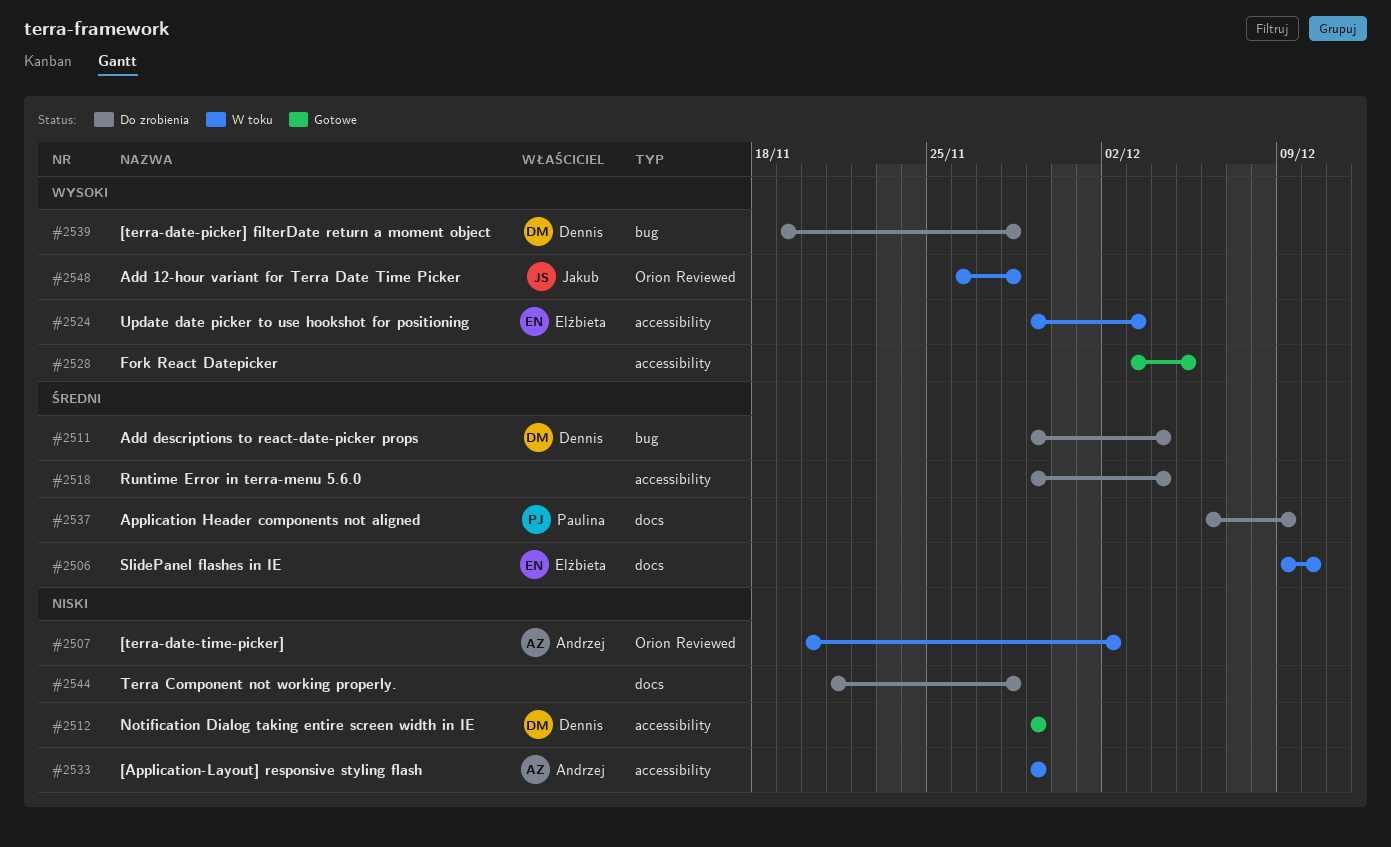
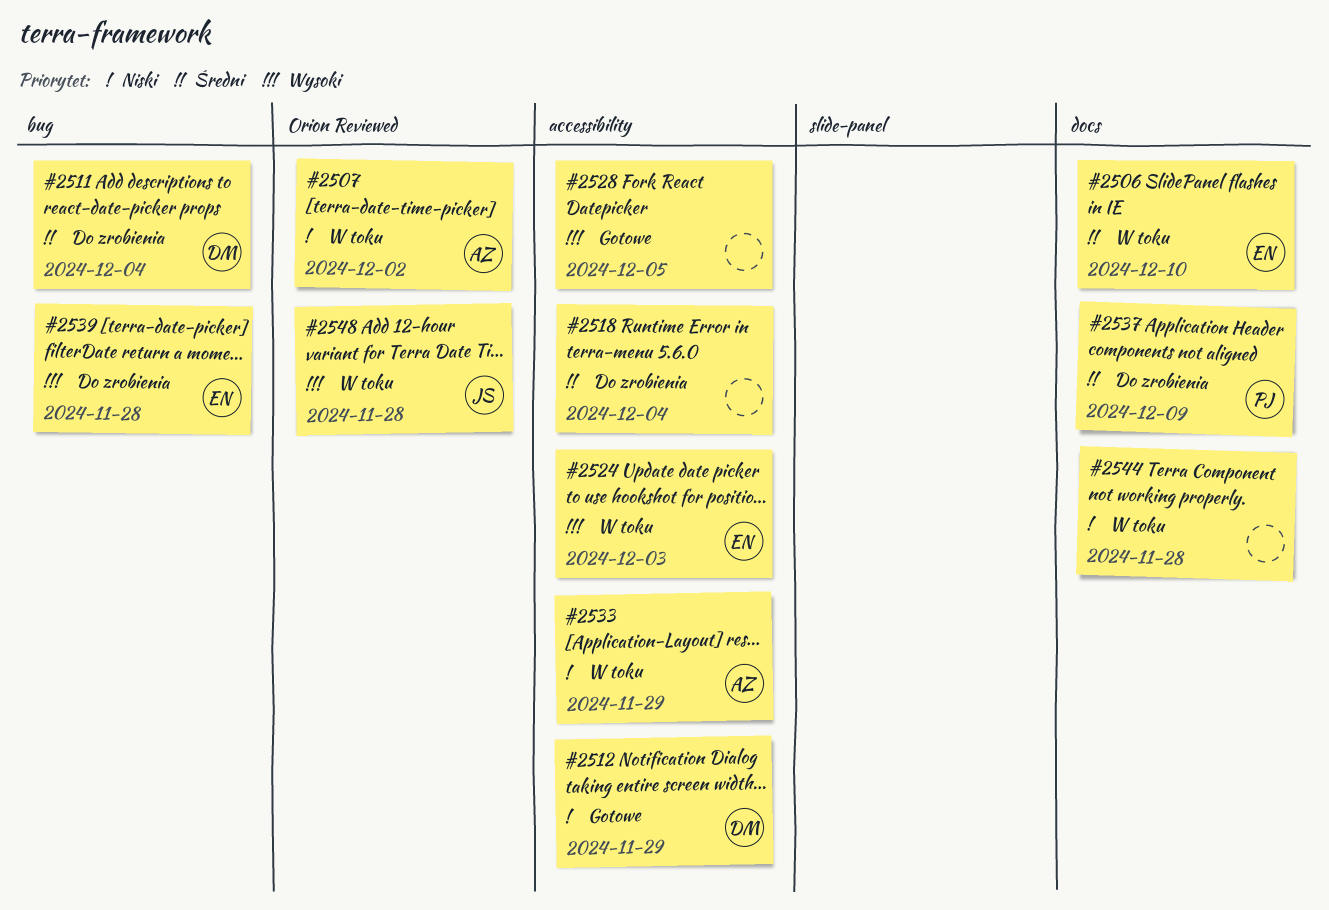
#2539, owner: Dennis -> Elżbieta
#2544, status: Do zrobienia -> W toku

